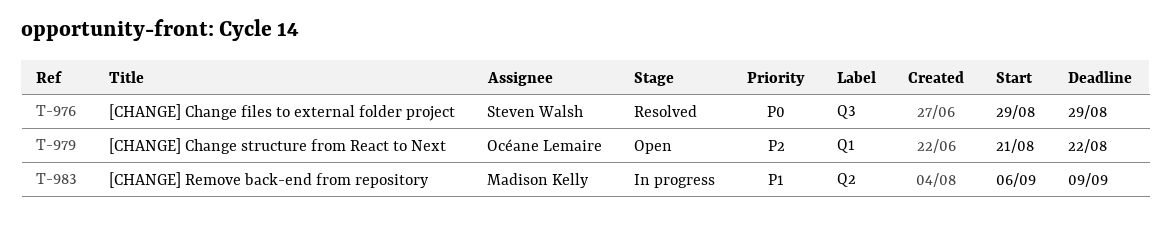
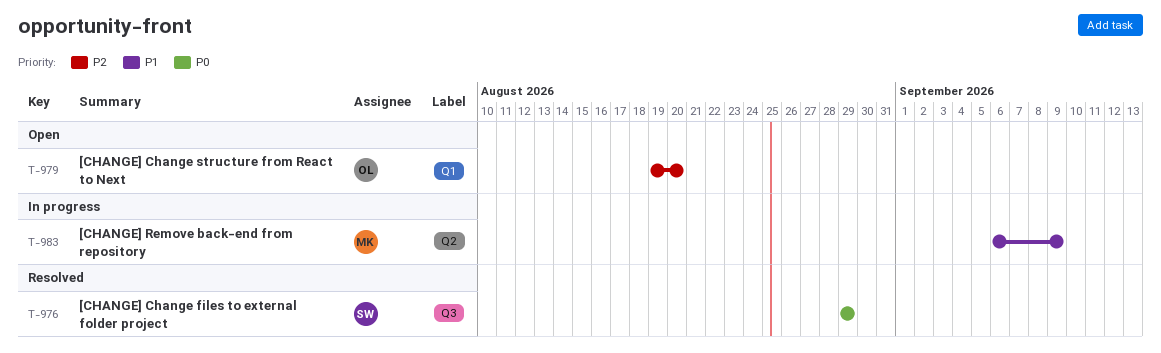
T-979, start: Aug 21 -> Aug 19
T-979, due: Aug 22 -> Aug 20

